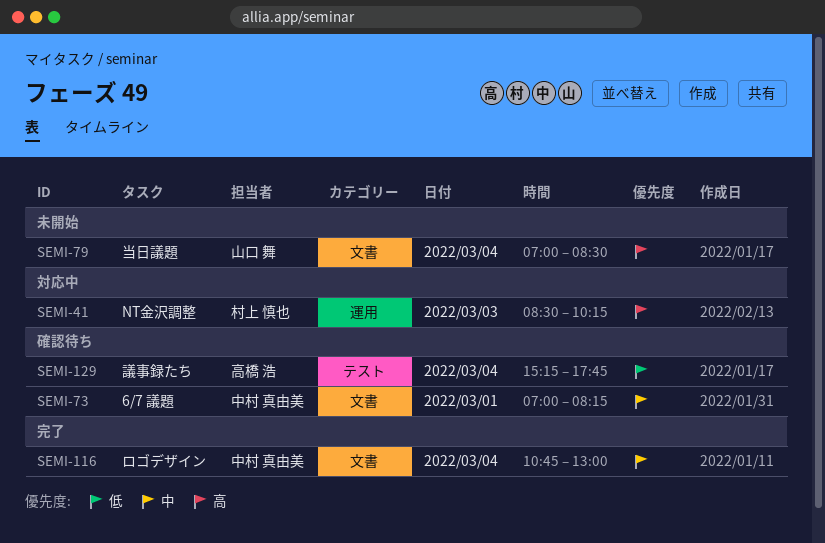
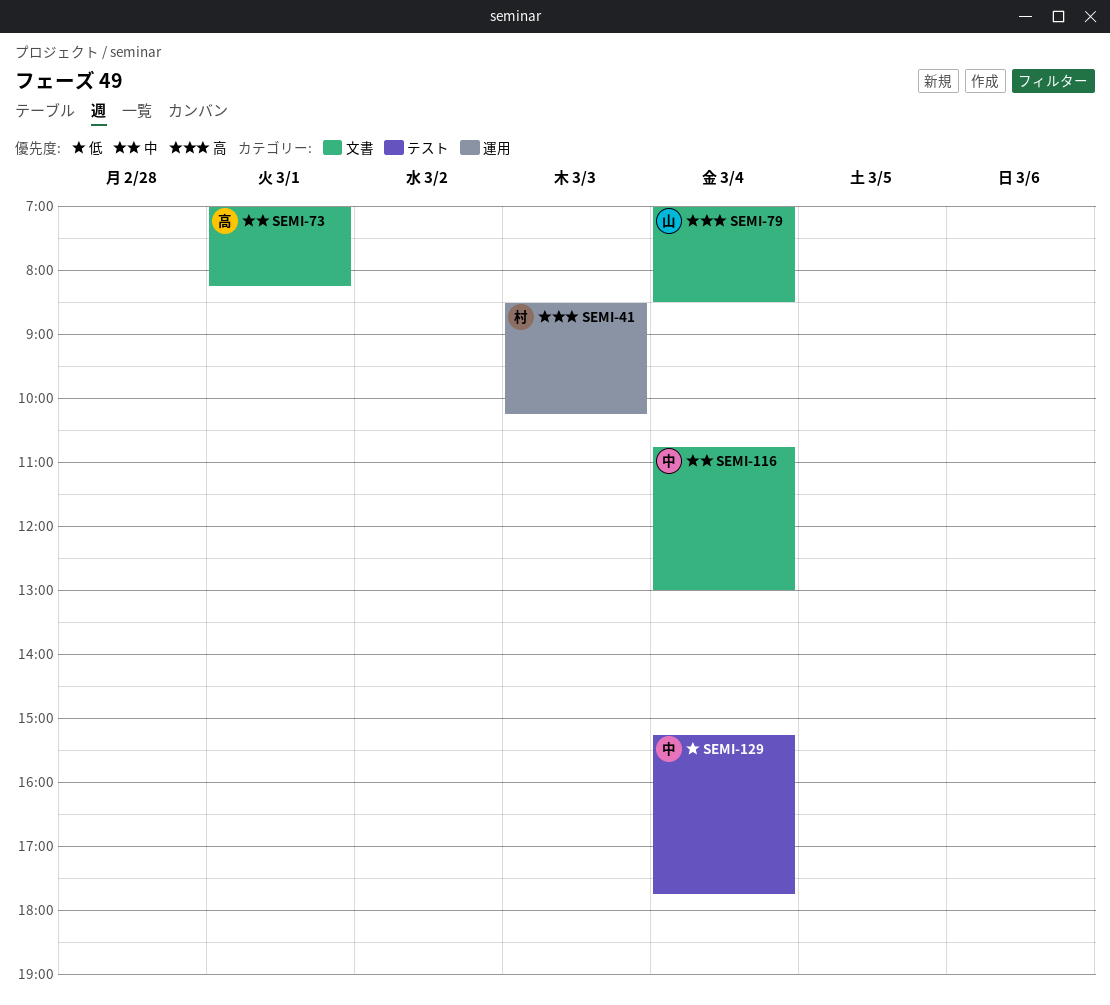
SEMI-73, owner: 中村 真由美 -> 高橋 浩
SEMI-129, owner: 高橋 浩 -> 中村 真由美

